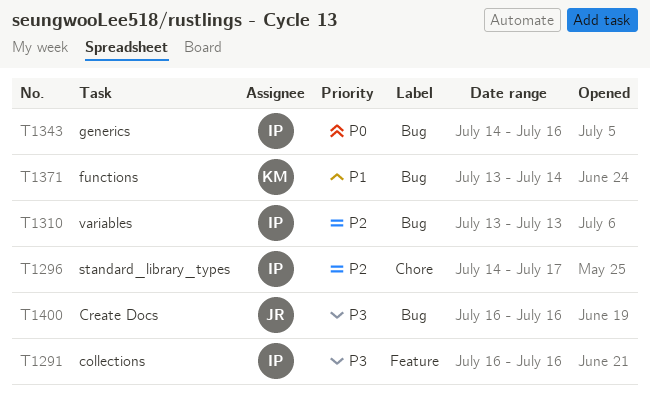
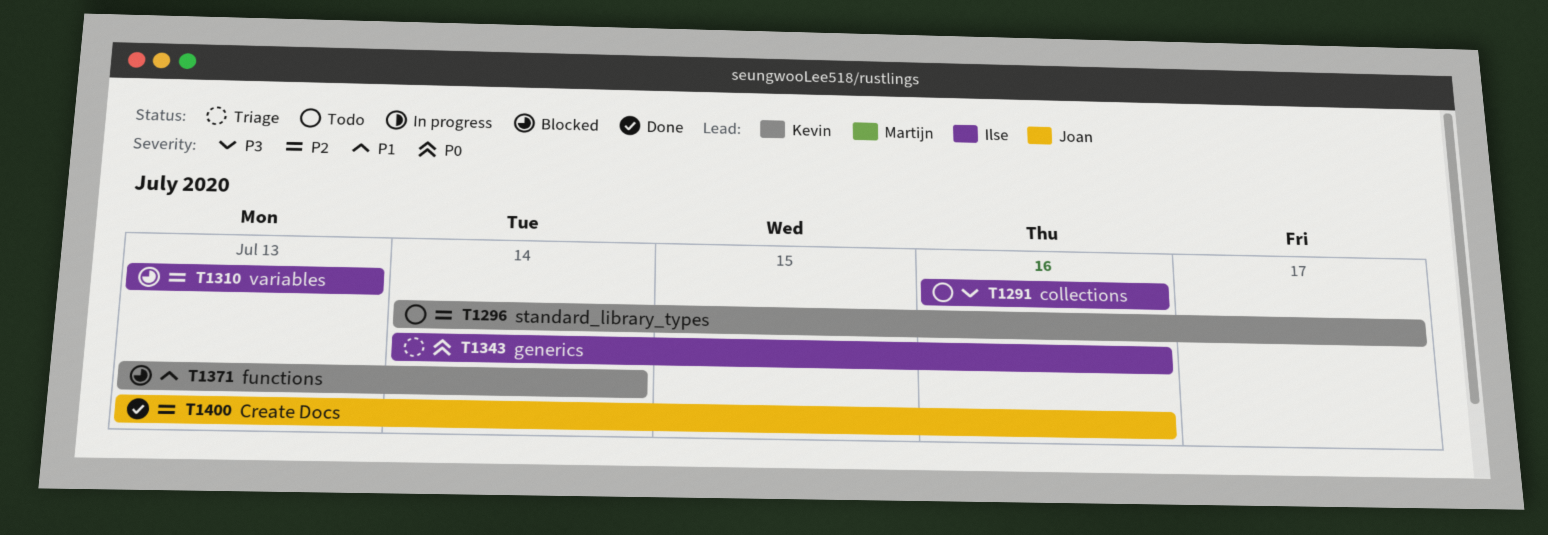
T1296, owner: Ilse -> Kevin
T1400, priority: P3 -> P2
T1400, start: Jul 16 -> Jul 13

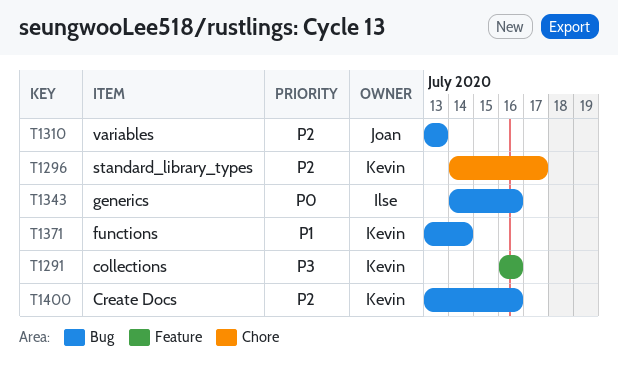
T1291, owner: Ilse -> Kevin
T1310, owner: Ilse -> Joan
T1400, owner: Joan -> Kevin

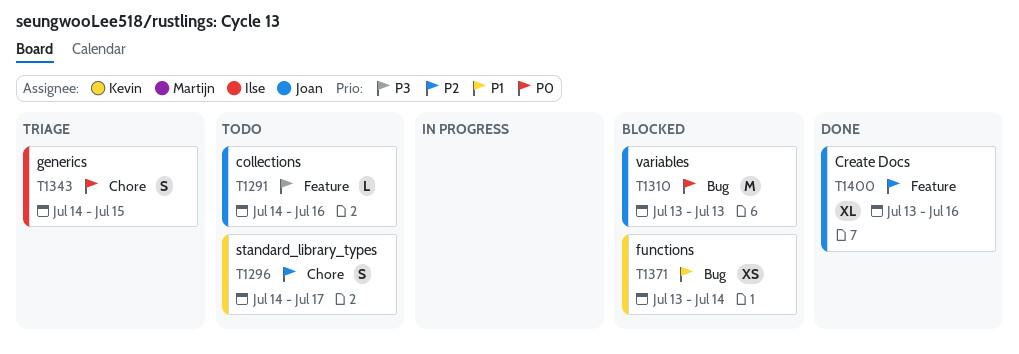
T1291, owner: Kevin -> Joan
T1291, start: Jul 16 -> Jul 14
T1310, priority: P2 -> P0
T1343, label: Bug -> Chore
T1343, due: Jul 16 -> Jul 15
T1400, owner: Kevin -> Joan
T1400, label: Bug -> Feature

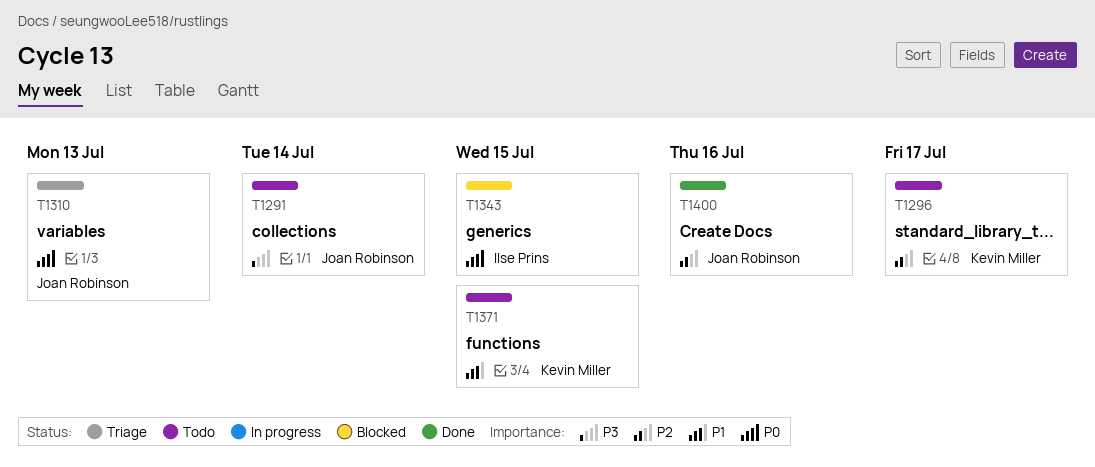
T1291, due: Jul 16 -> Jul 14
T1310, status: Blocked -> Triage
T1343, status: Triage -> Blocked
T1371, status: Blocked -> Todo
T1371, due: Jul 14 -> Jul 15

